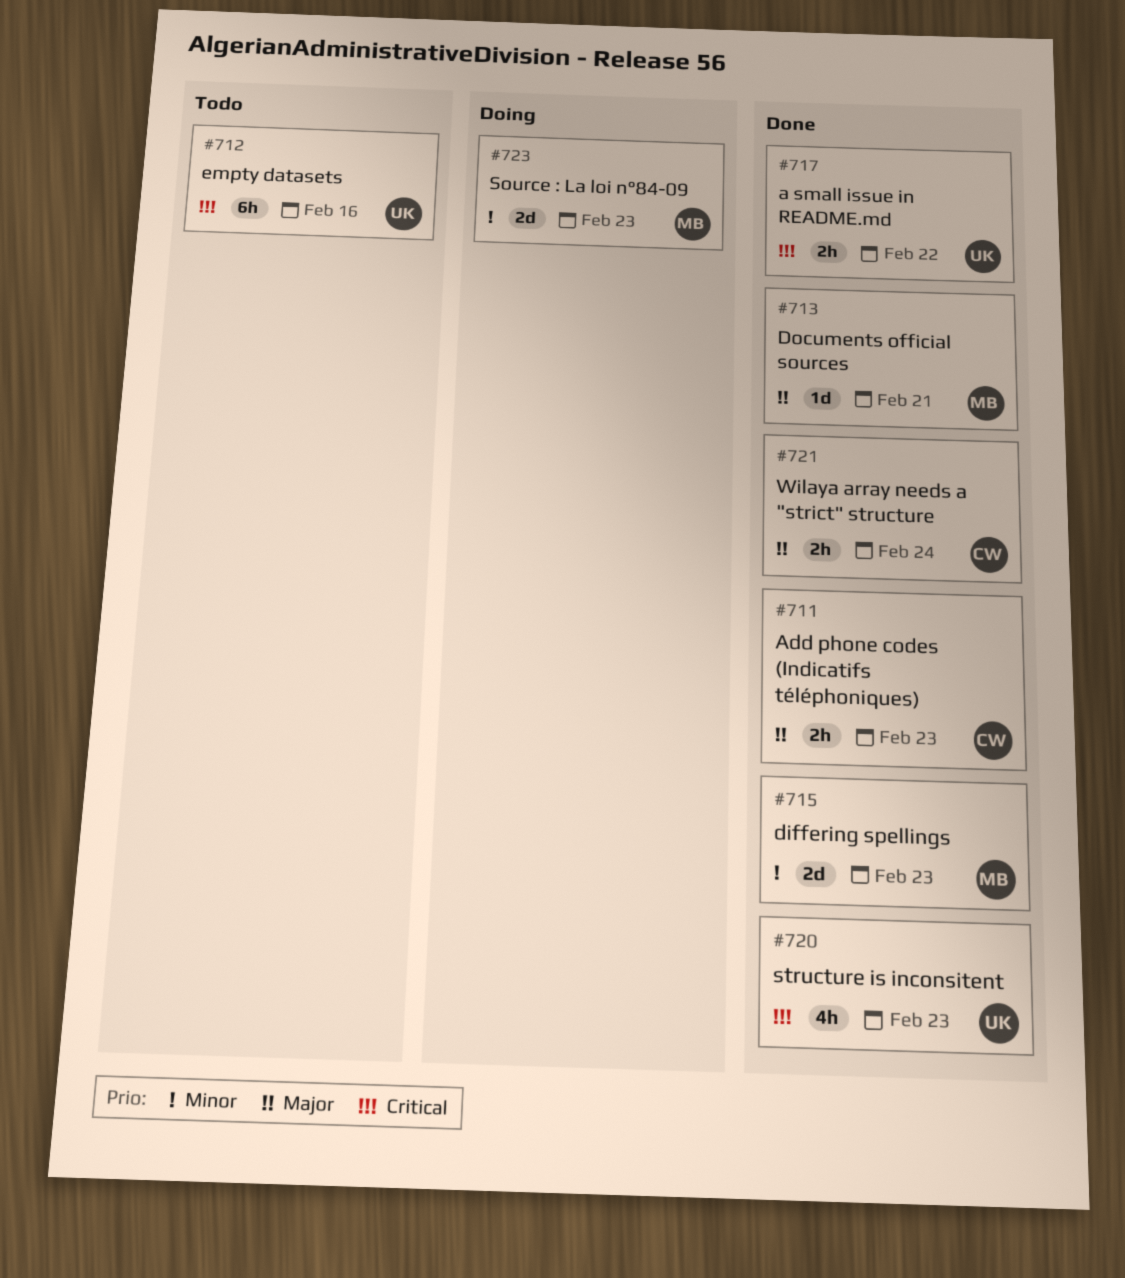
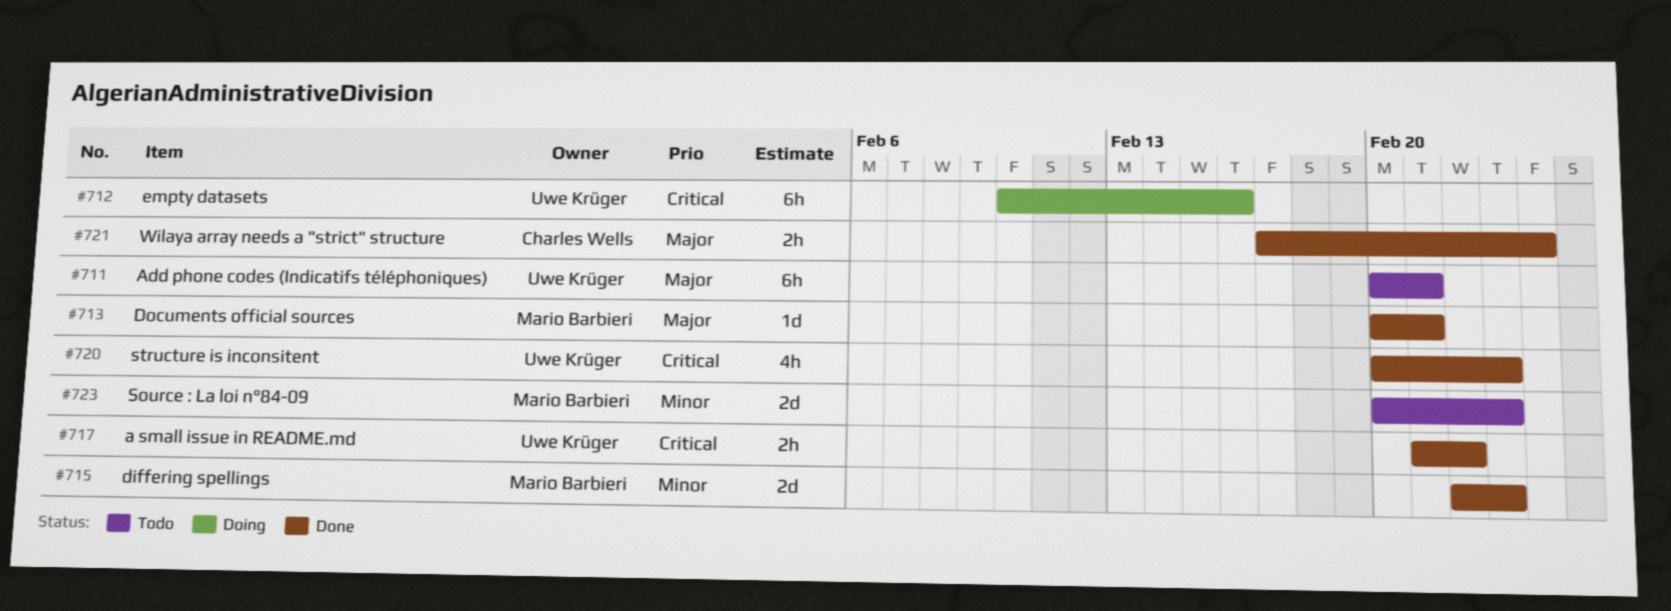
#711, status: Done -> Todo
#711, owner: Charles Wells -> Uwe Krüger
#711, estimate: 2h -> 6h
#711, due: Feb 23 -> Feb 21
#712, status: Todo -> Doing
#723, status: Doing -> Todo

